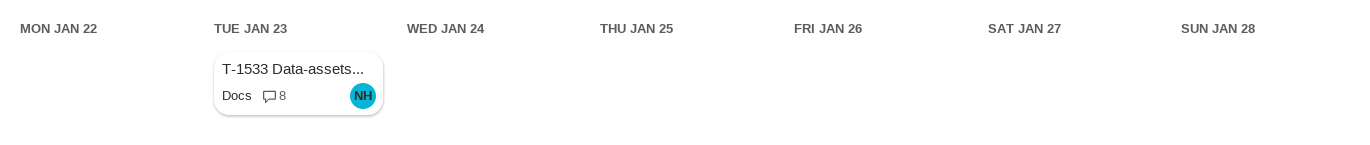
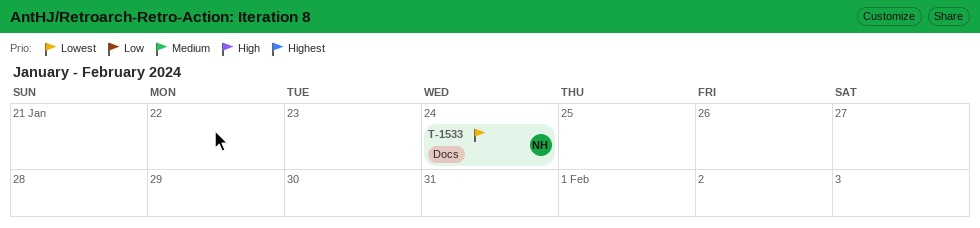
T-1533, due: Jan 23 -> Jan 24

